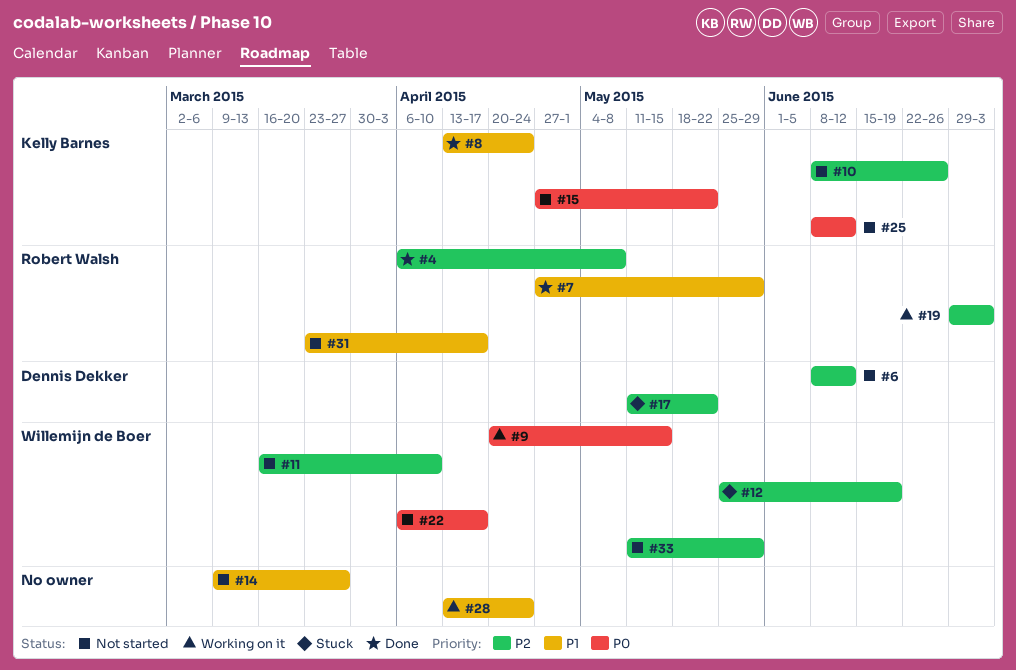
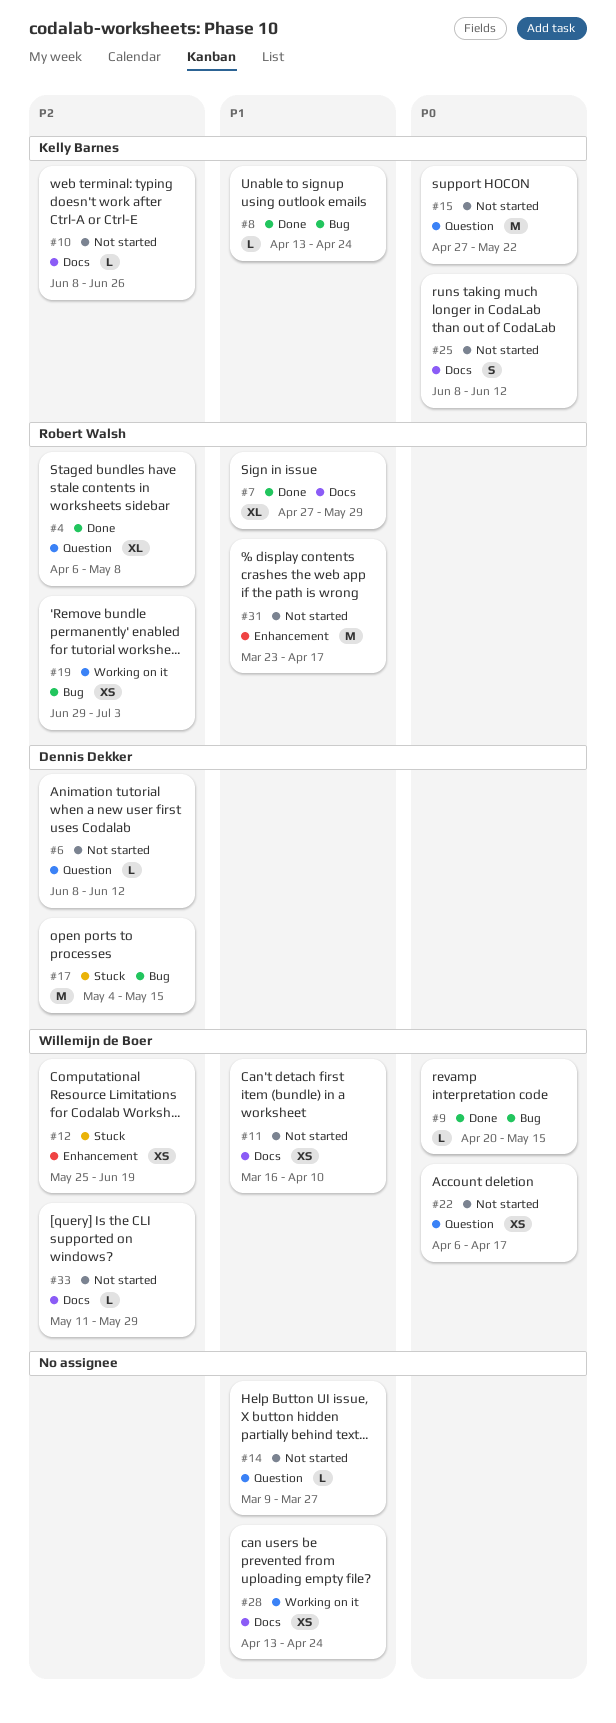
#9, status: Working on it -> Done
#11, priority: P2 -> P1
#17, start: May 11 -> May 4
#17, due: May 22 -> May 15

